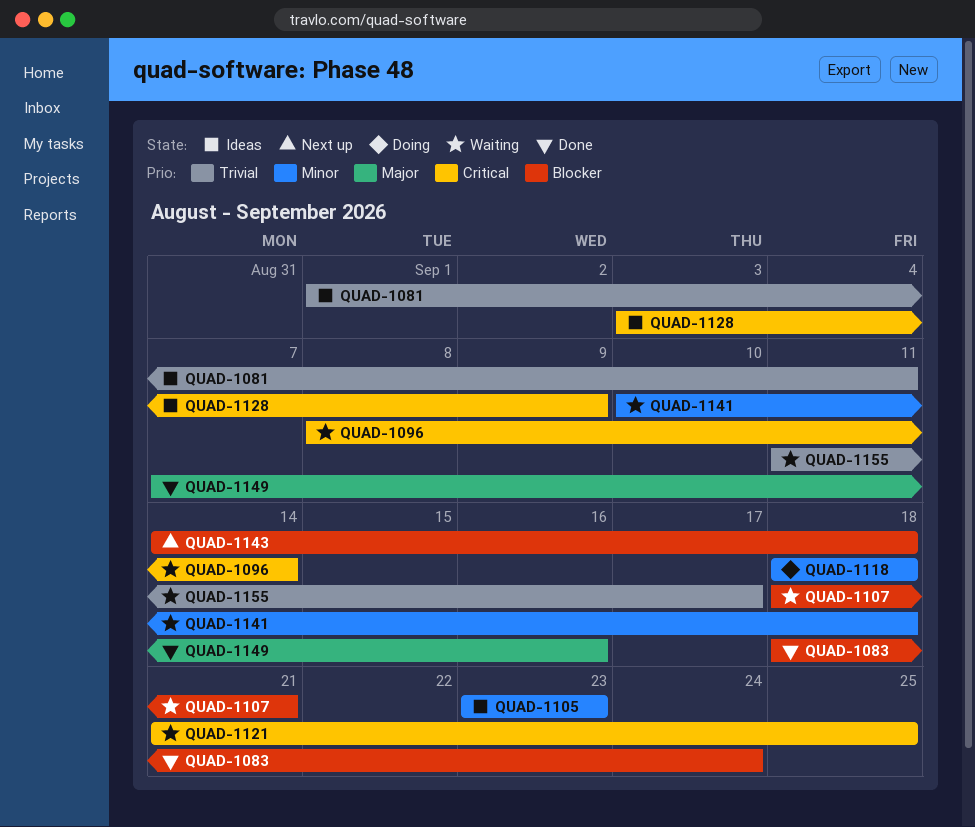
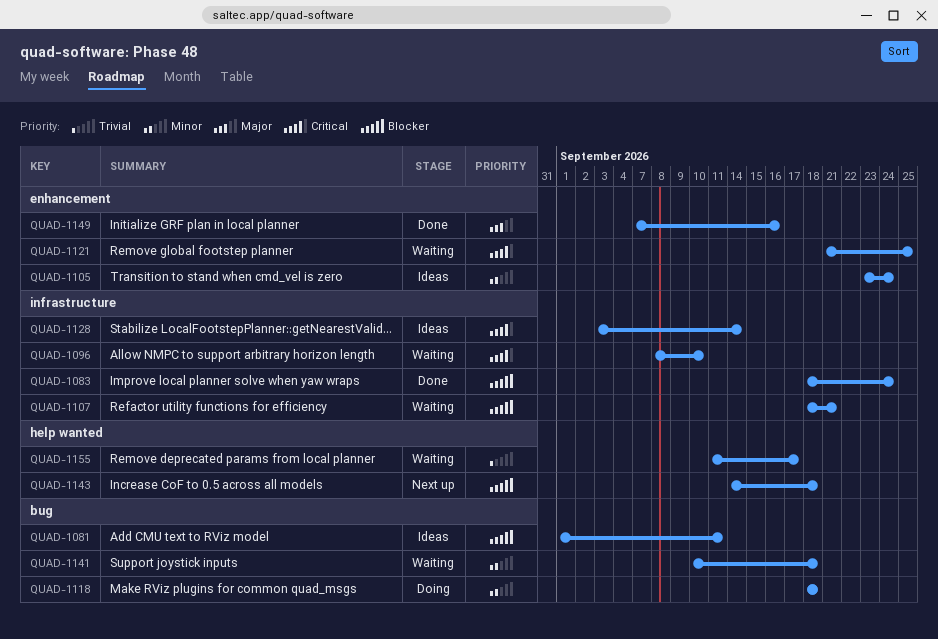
QUAD-1081, priority: Trivial -> Blocker
QUAD-1096, due: Sep 14 -> Sep 10
QUAD-1105, due: Sep 23 -> Sep 24
QUAD-1128, due: Sep 9 -> Sep 14

